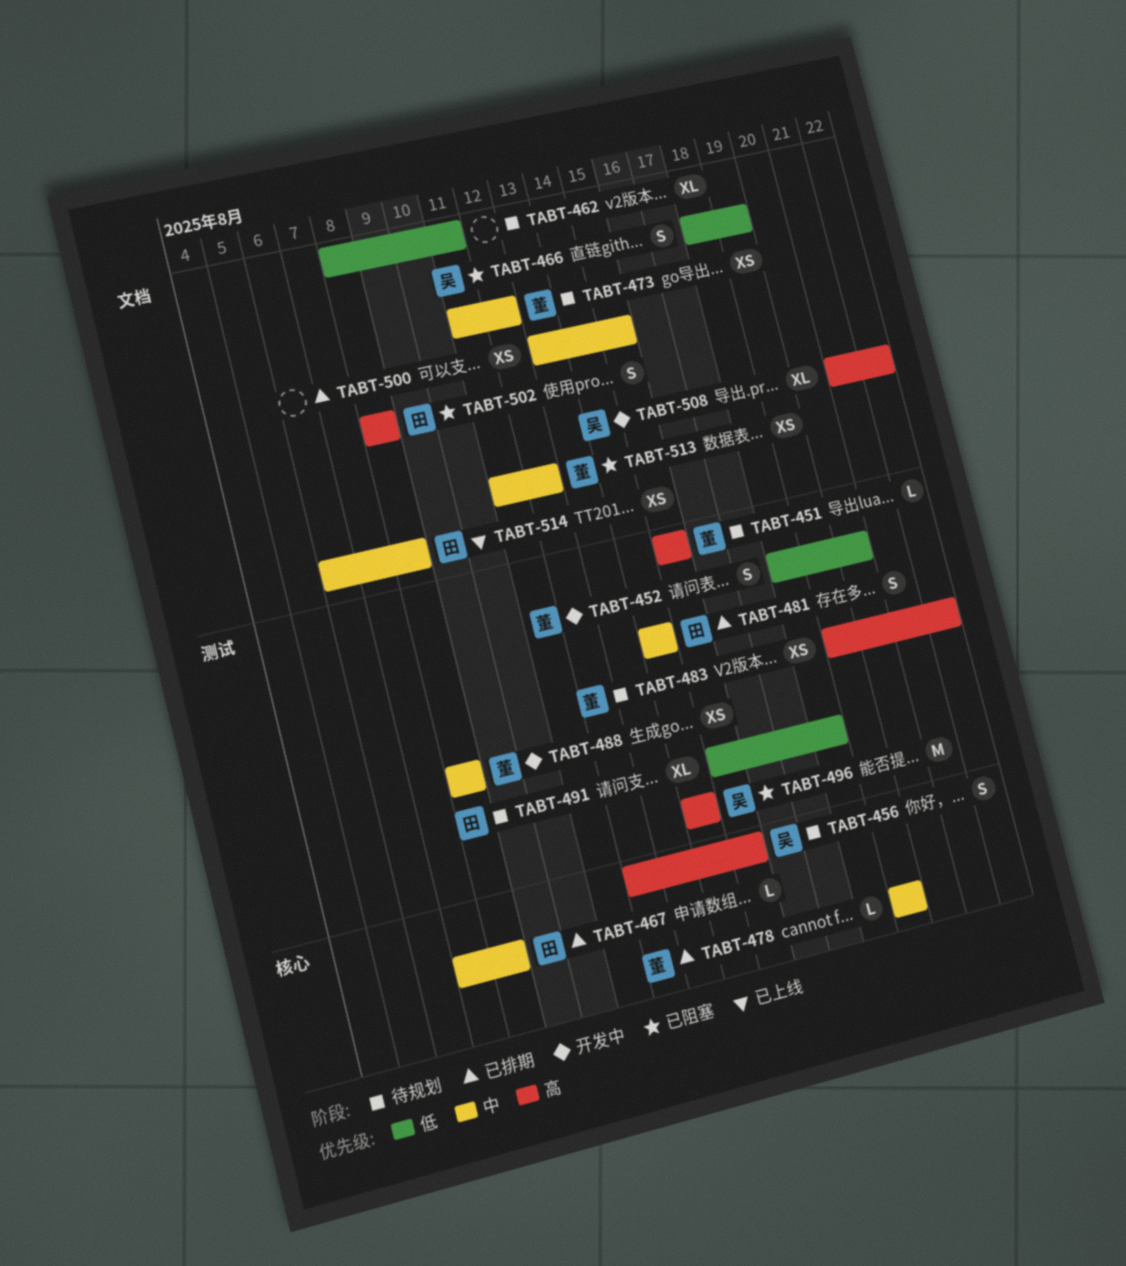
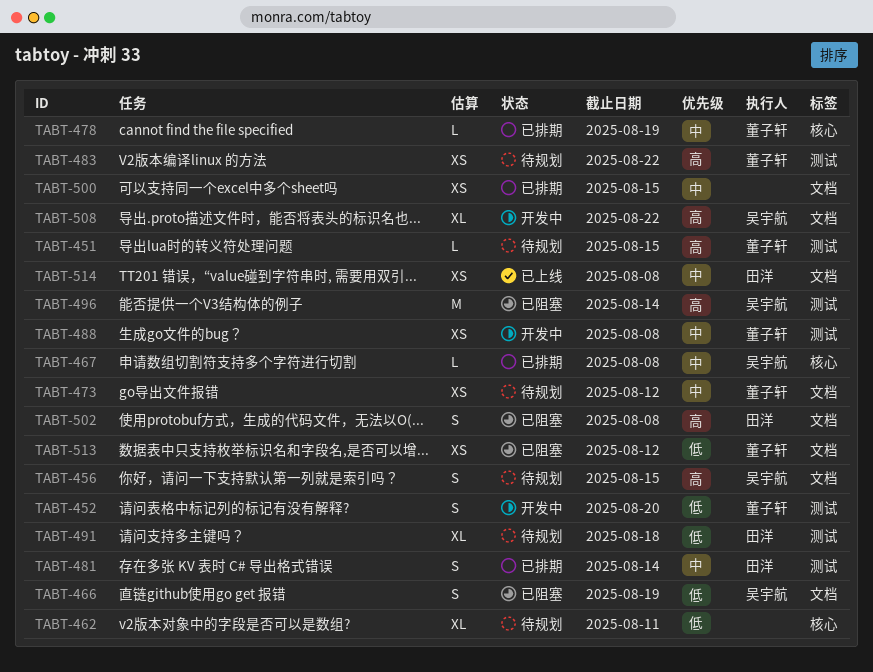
TABT-456, label: 核心 -> 文档
TABT-462, label: 文档 -> 核心
TABT-467, owner: 田洋 -> 吴宇航
TABT-513, priority: 中 -> 低

